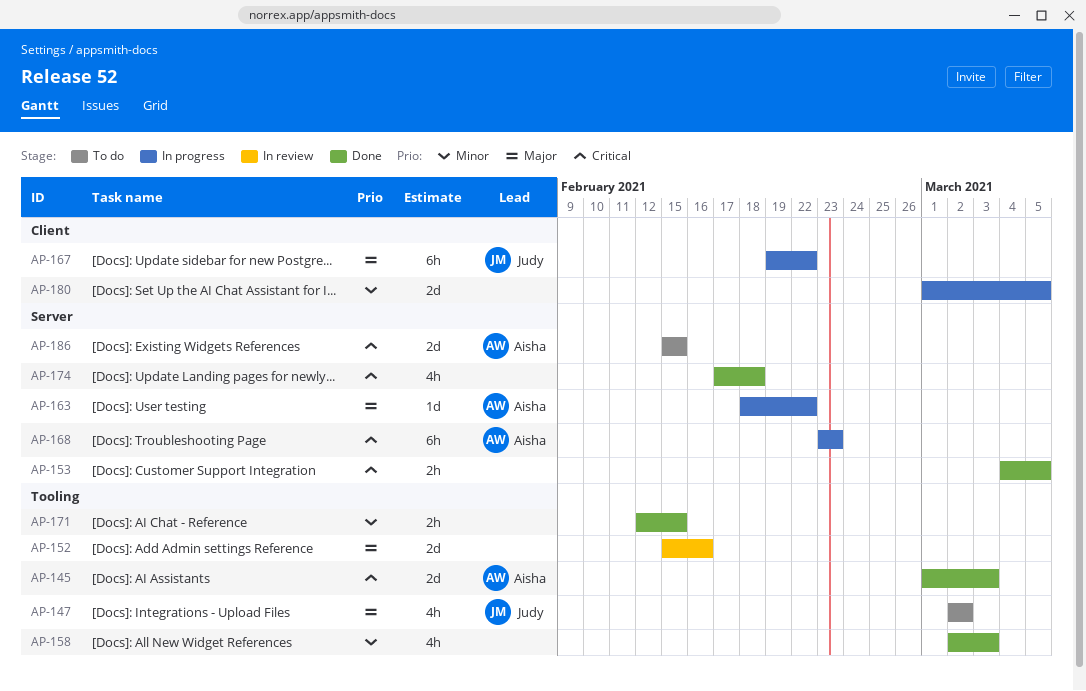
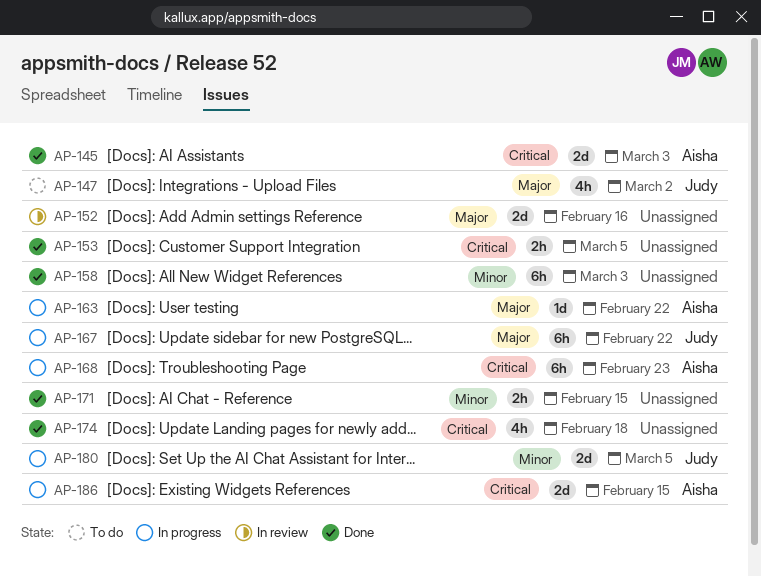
AP-158, estimate: 4h -> 6h
AP-180, owner: none -> Judy
AP-186, status: To do -> In progress

